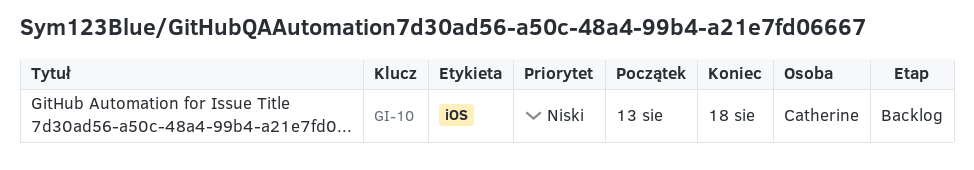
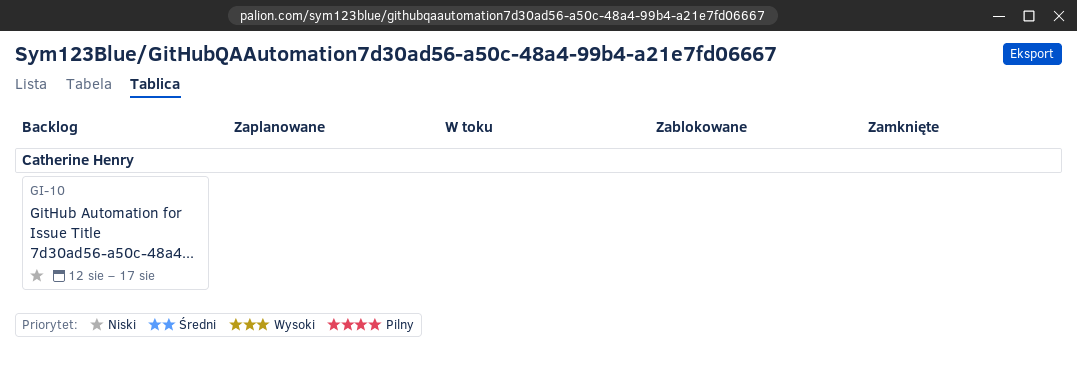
GI-10, start: Aug 13 -> Aug 12
GI-10, due: Aug 18 -> Aug 17

